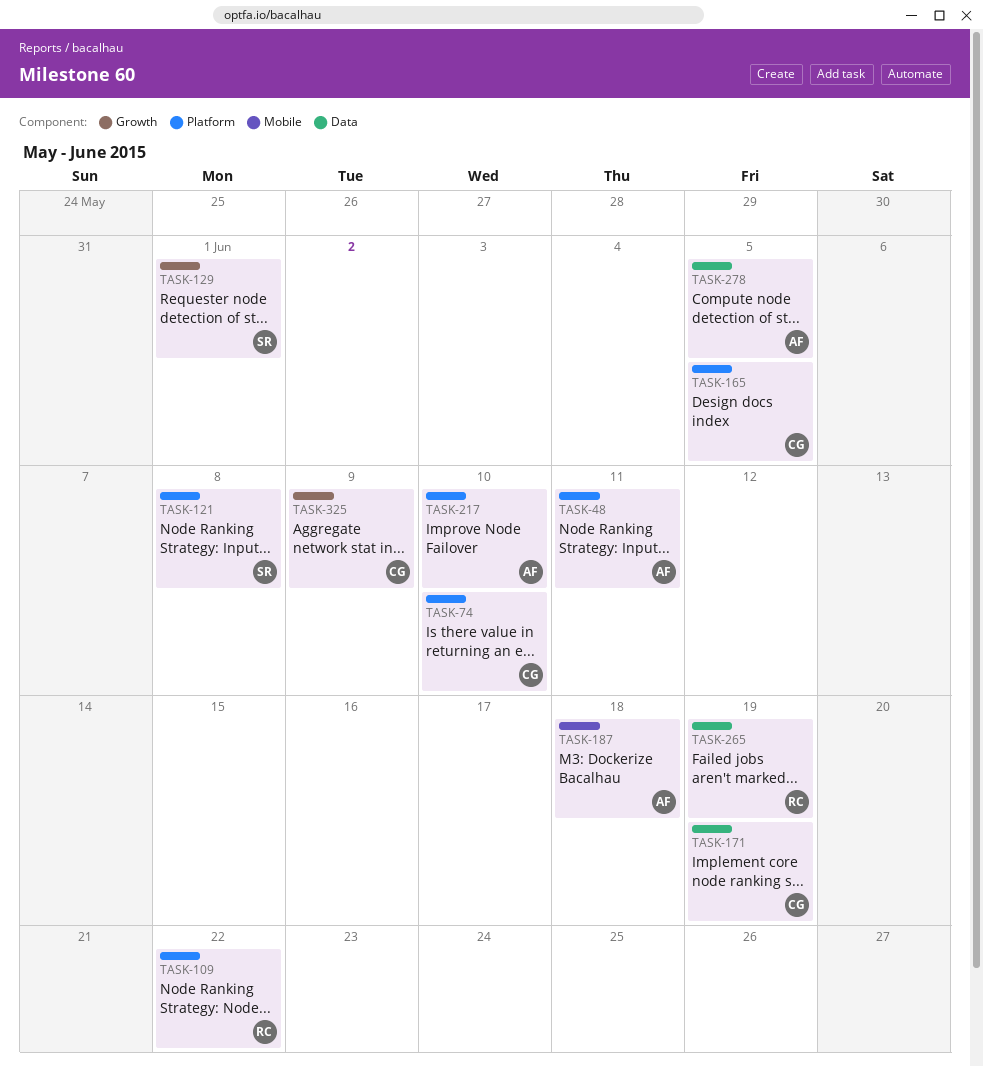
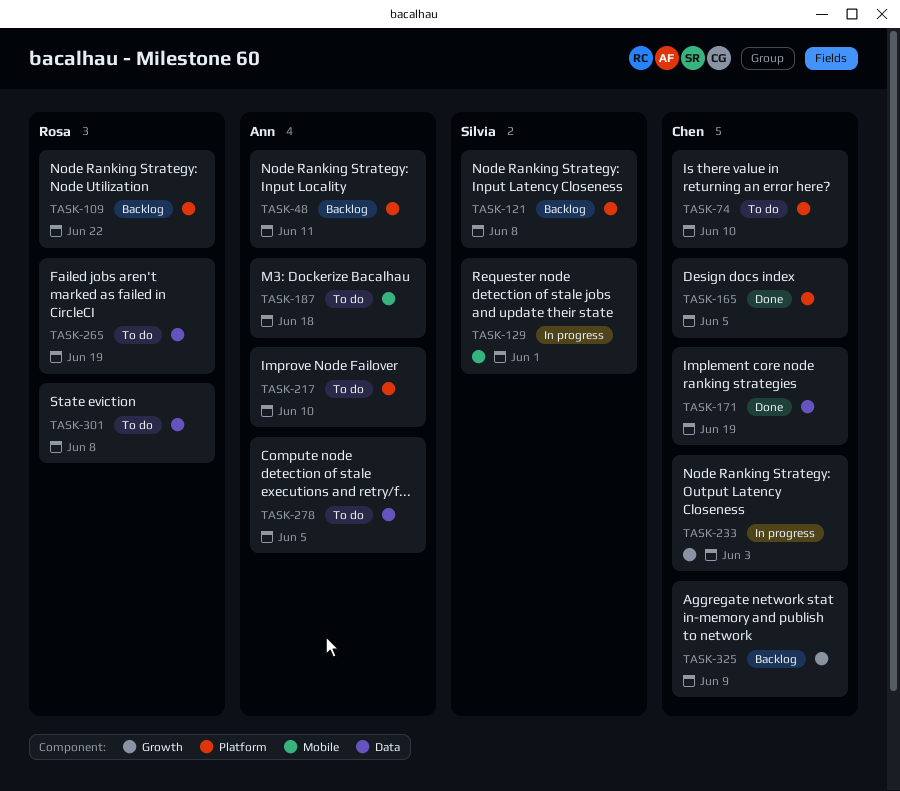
TASK-129, label: Growth -> Mobile
TASK-233: none -> present
TASK-301: none -> present

